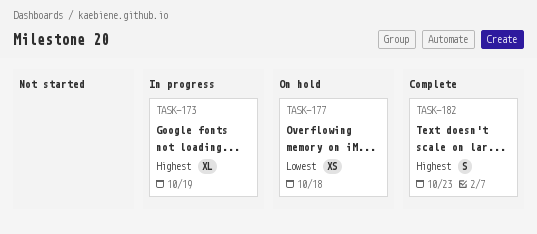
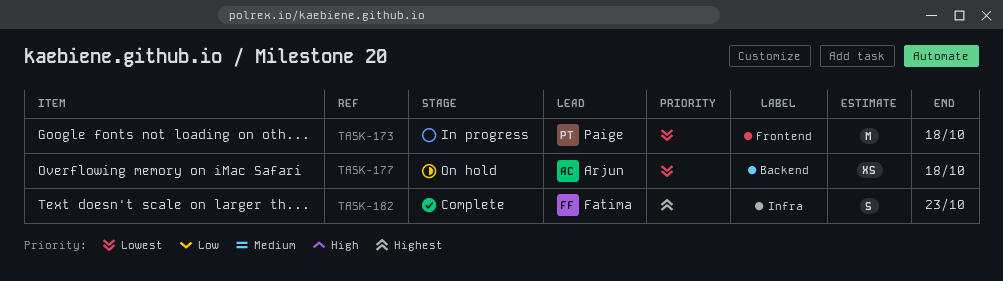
TASK-173, priority: Highest -> Lowest
TASK-173, estimate: XL -> M
TASK-173, due: Oct 19 -> Oct 18

